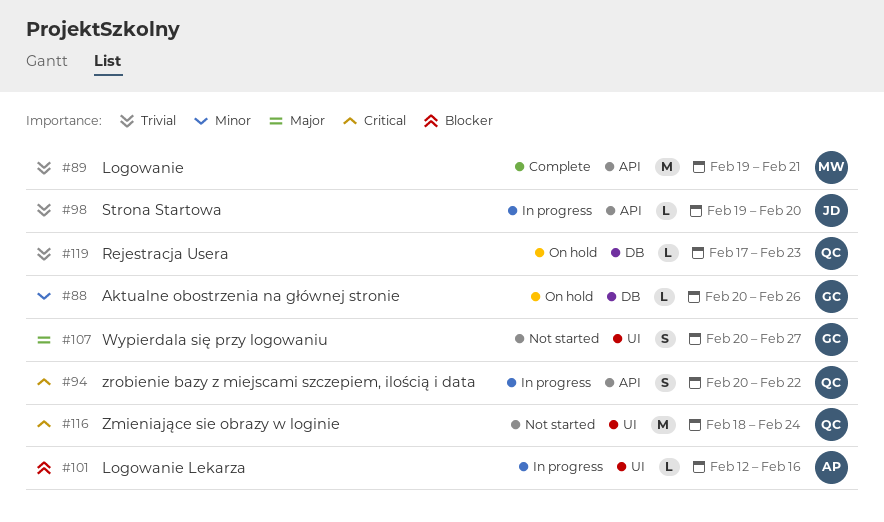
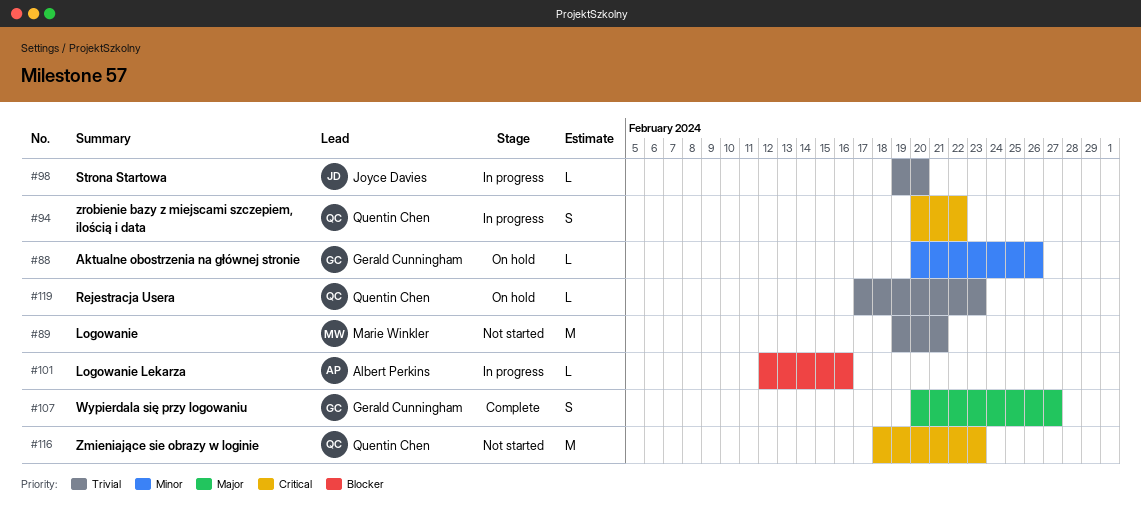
#89, status: Complete -> Not started
#107, status: Not started -> Complete
#116, due: Feb 24 -> Feb 23

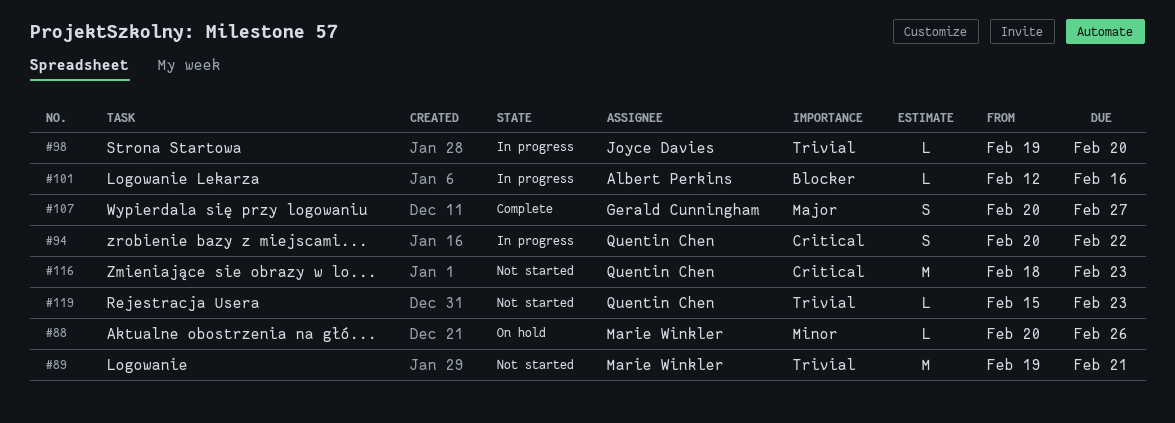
#88, owner: Gerald Cunningham -> Marie Winkler
#119, status: On hold -> Not started
#119, start: Feb 17 -> Feb 15

